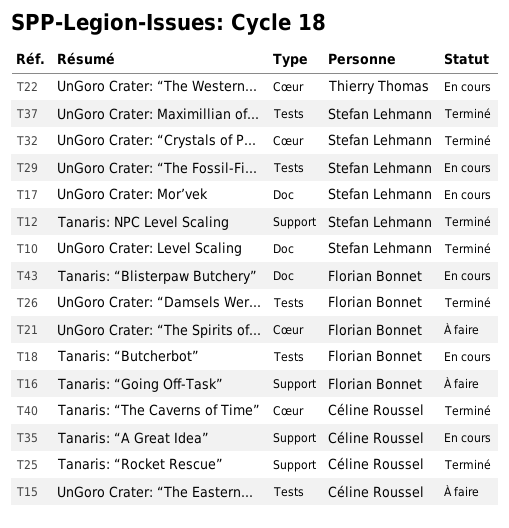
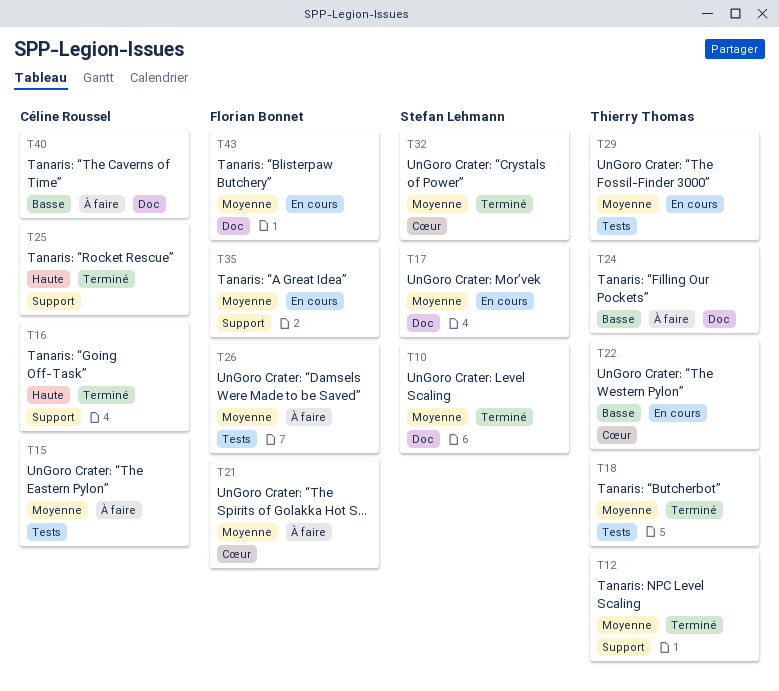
T12, owner: Stefan Lehmann -> Thierry Thomas
T16, status: À faire -> Terminé
T16, owner: Florian Bonnet -> Céline Roussel
T18, status: En cours -> Terminé
T18, owner: Florian Bonnet -> Thierry Thomas
T24: none -> present
T26, status: Terminé -> À faire
T29, owner: Stefan Lehmann -> Thierry Thomas
T35, owner: Céline Roussel -> Florian Bonnet
T37: present -> none
T40, status: Terminé -> À faire
T40, label: Cœur -> Doc

